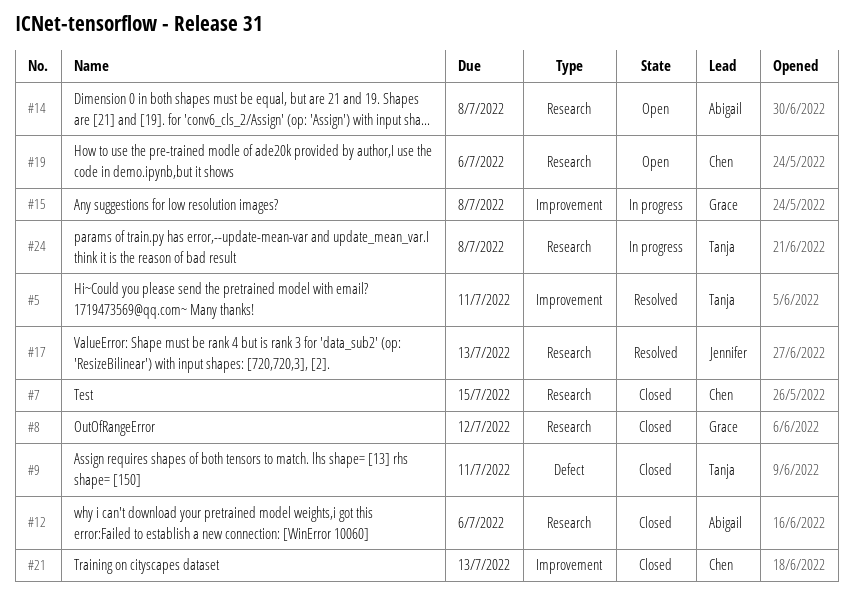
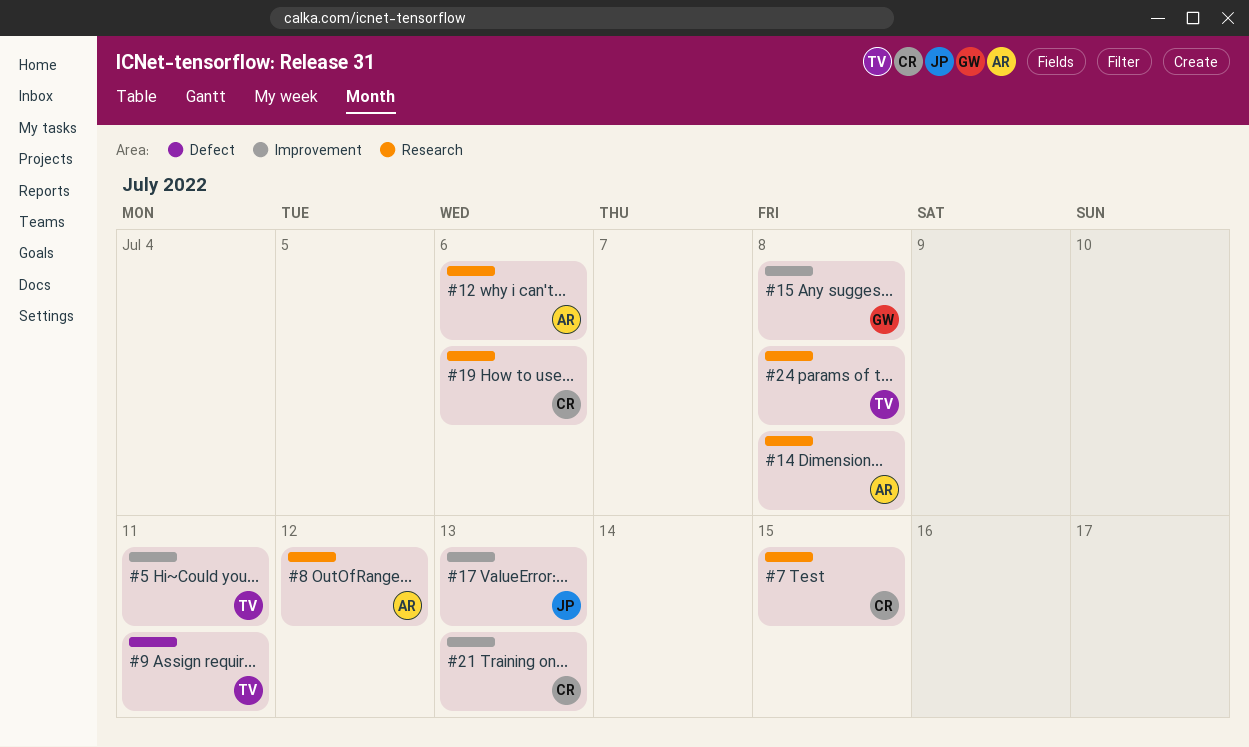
#8, owner: Grace -> Abigail
#17, label: Research -> Improvement

